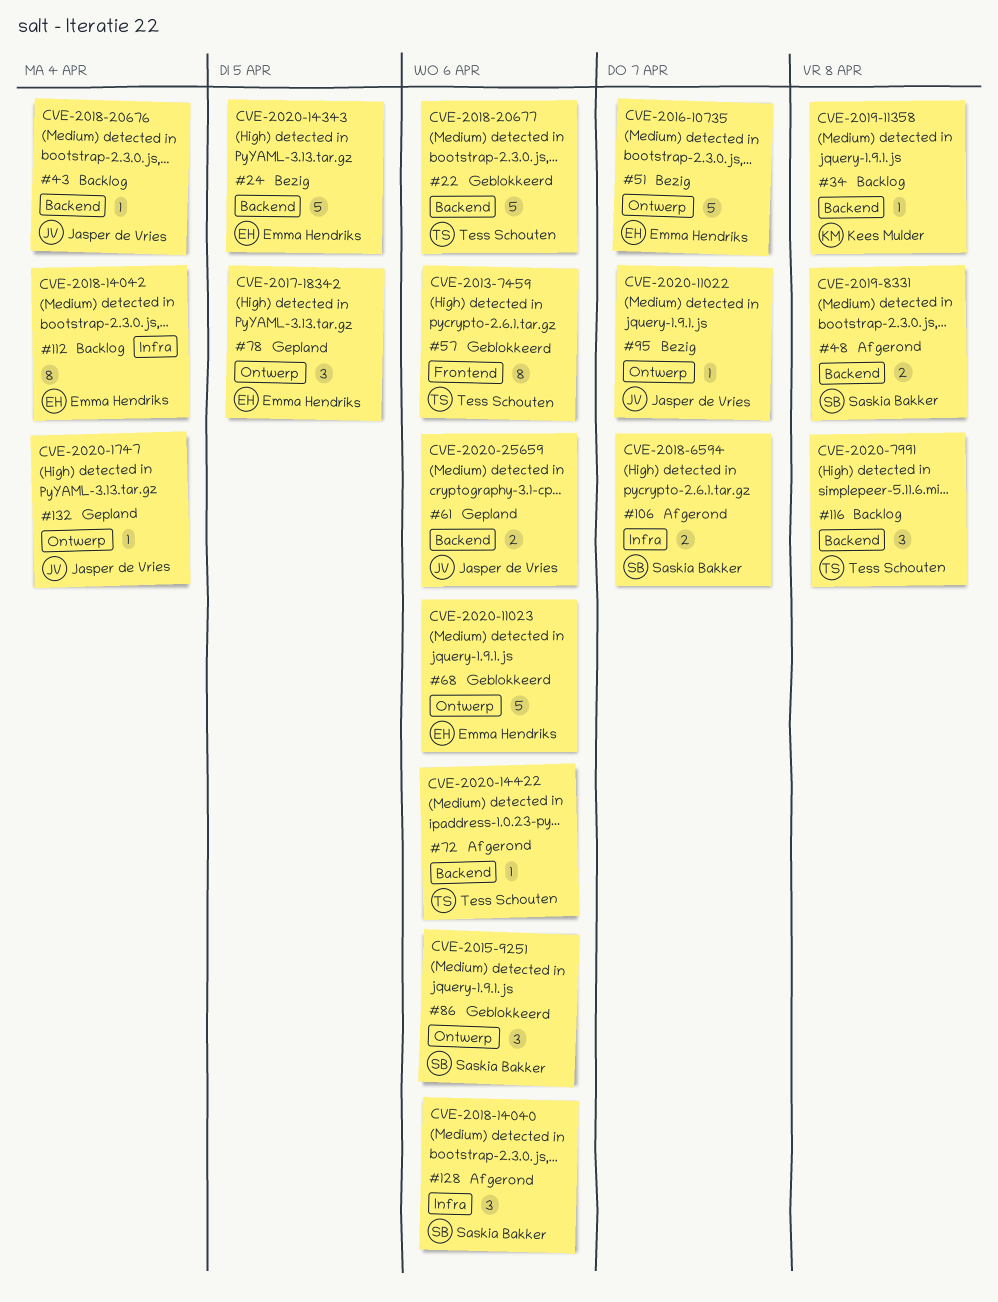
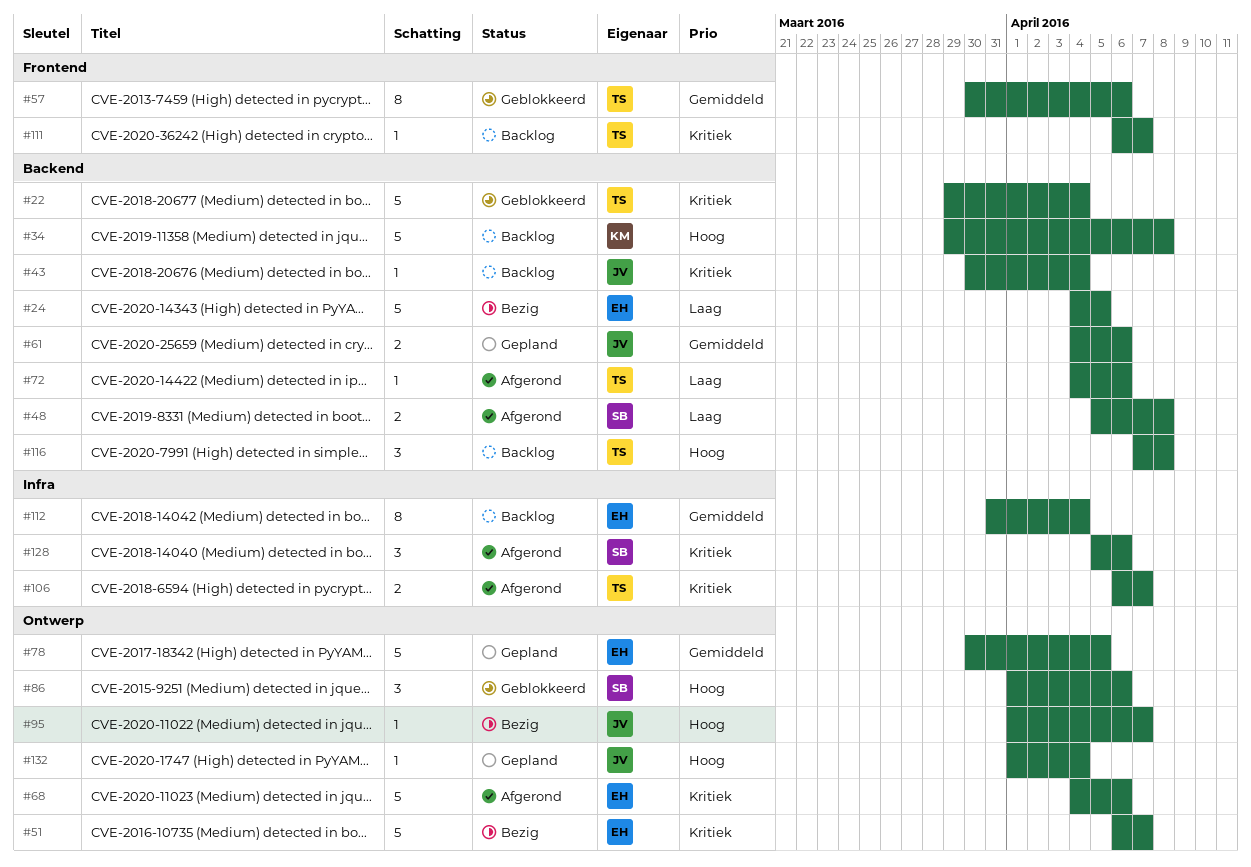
#22, due: Apr 6 -> Apr 4
#34, estimate: 1 -> 5
#68, status: Geblokkeerd -> Afgerond
#78, estimate: 3 -> 5
#106, owner: Saskia Bakker -> Tess Schouten
#111: none -> present

